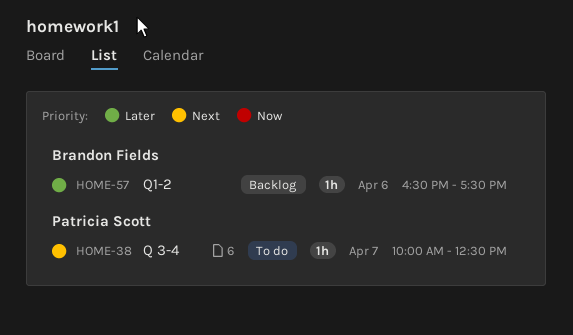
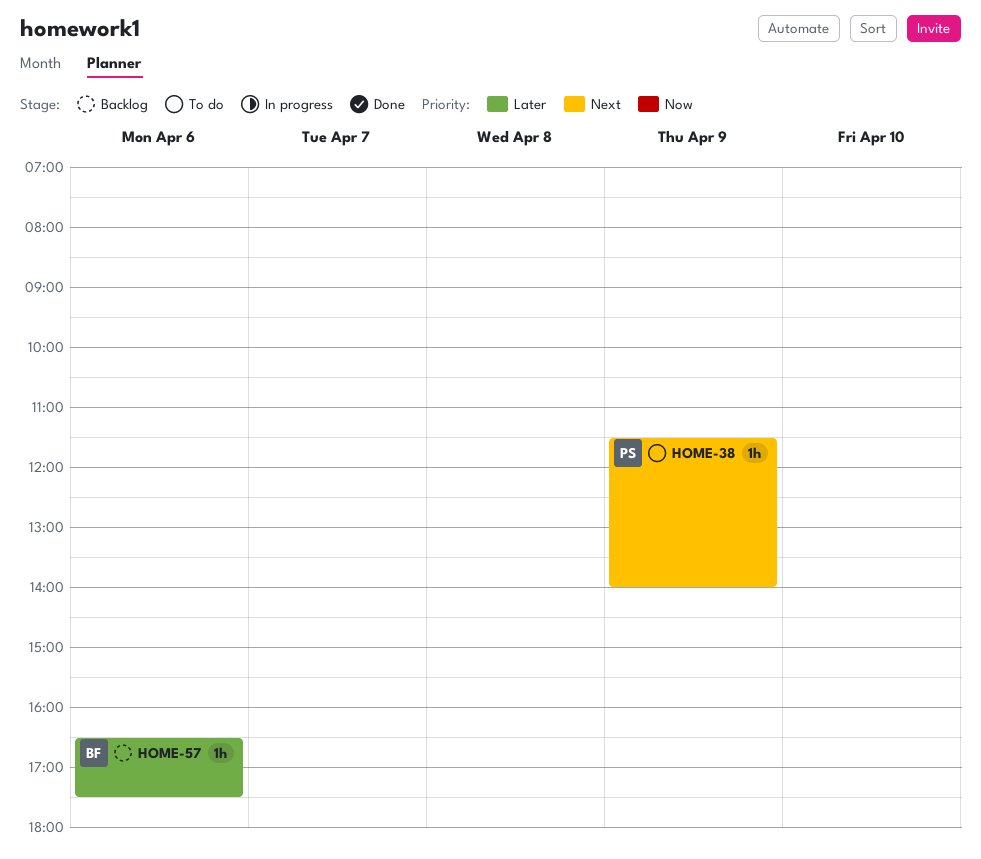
HOME-38, day: Apr 7 -> Apr 9
HOME-38, begins: 10:00 -> 11:30
HOME-38, ends: 12:30 -> 14:00

